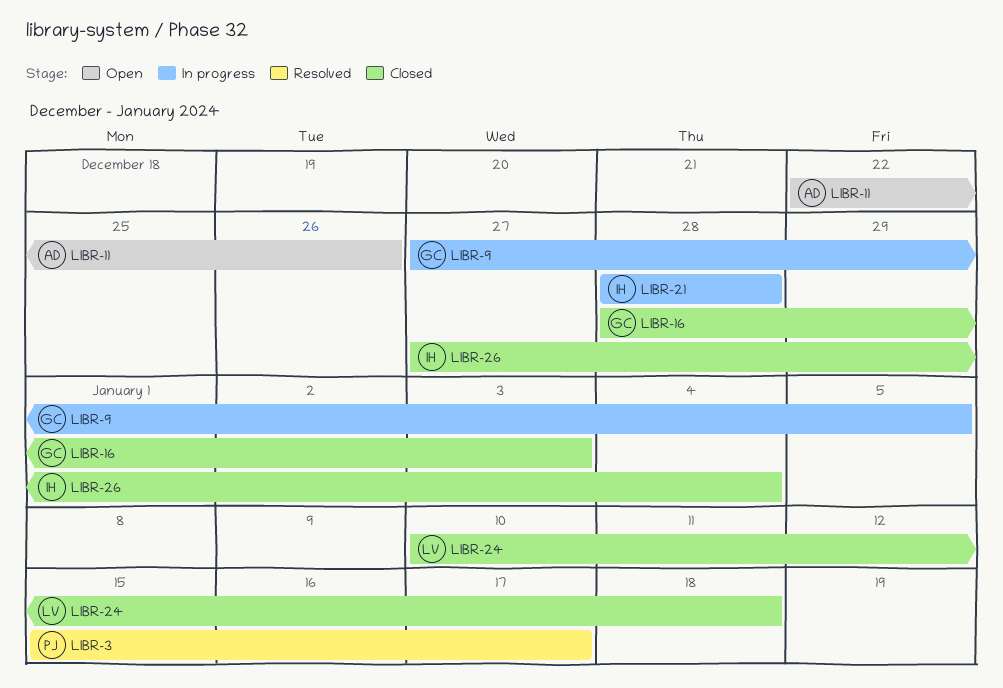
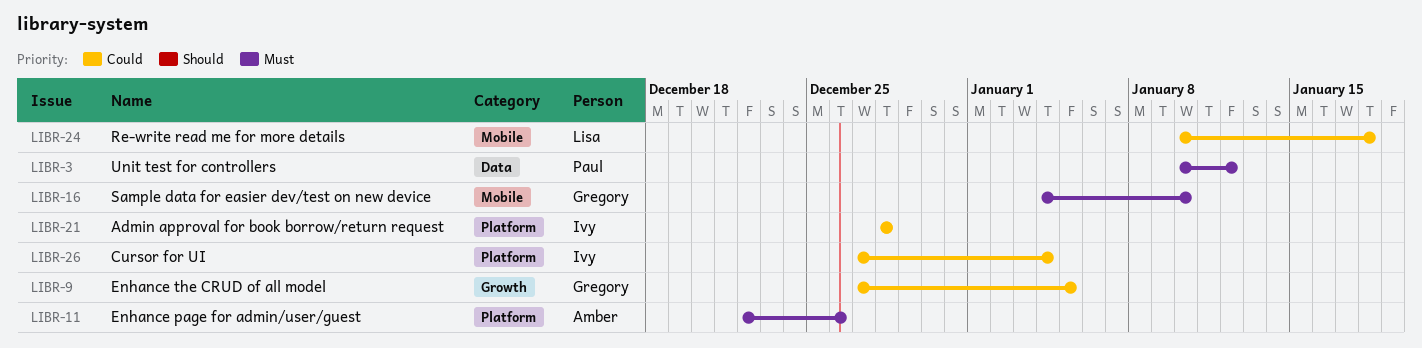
LIBR-3, start: Jan 15 -> Jan 10
LIBR-3, due: Jan 17 -> Jan 12
LIBR-16, start: Dec 28 -> Jan 4
LIBR-16, due: Jan 3 -> Jan 10

